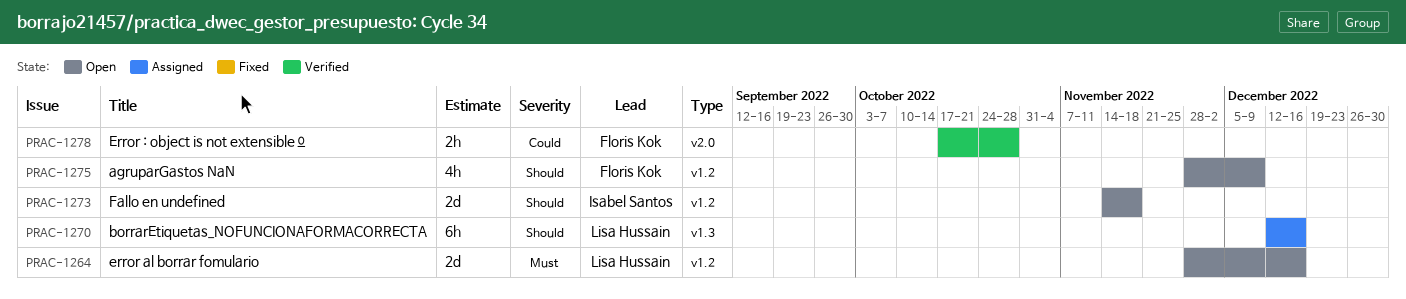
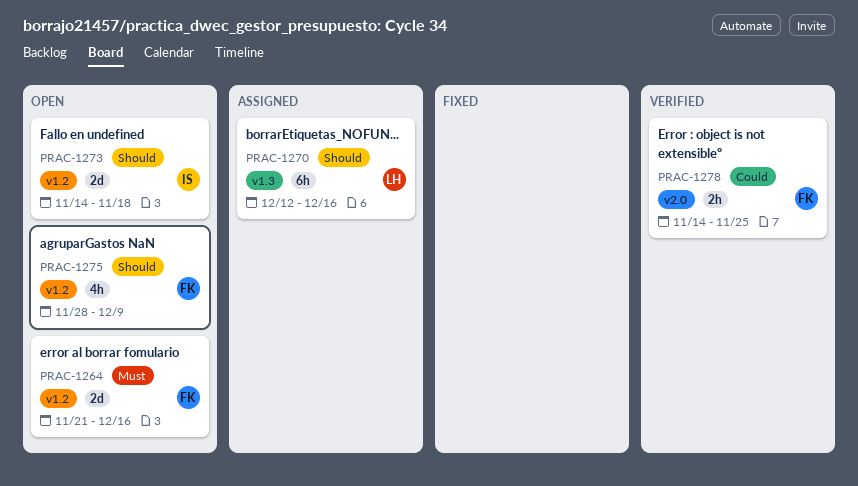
PRAC-1264, owner: Lisa Hussain -> Floris Kok
PRAC-1264, start: Nov 28 -> Nov 21
PRAC-1278, start: Oct 17 -> Nov 14
PRAC-1278, due: Oct 28 -> Nov 25

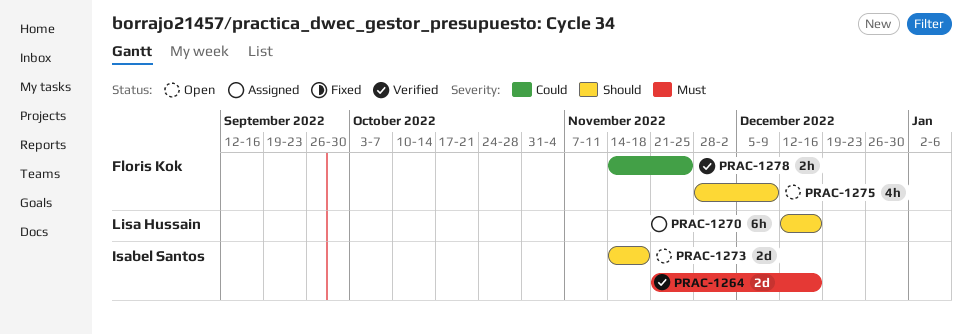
PRAC-1264, status: Open -> Verified
PRAC-1264, owner: Floris Kok -> Isabel Santos

